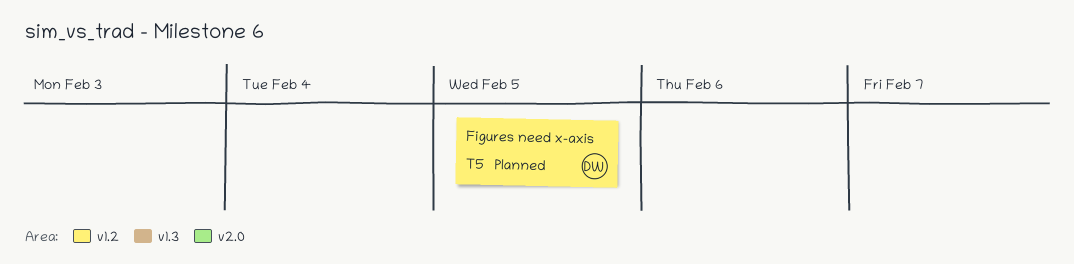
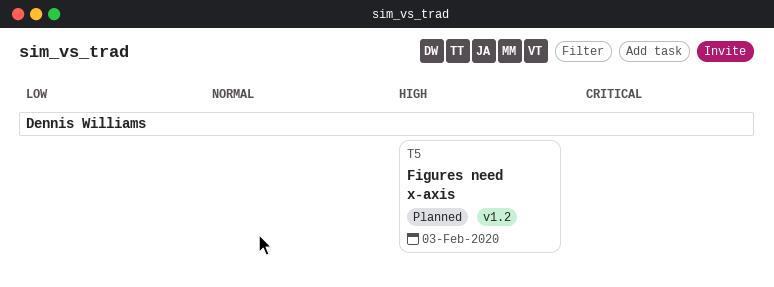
T5, due: Feb 5 -> Feb 3

